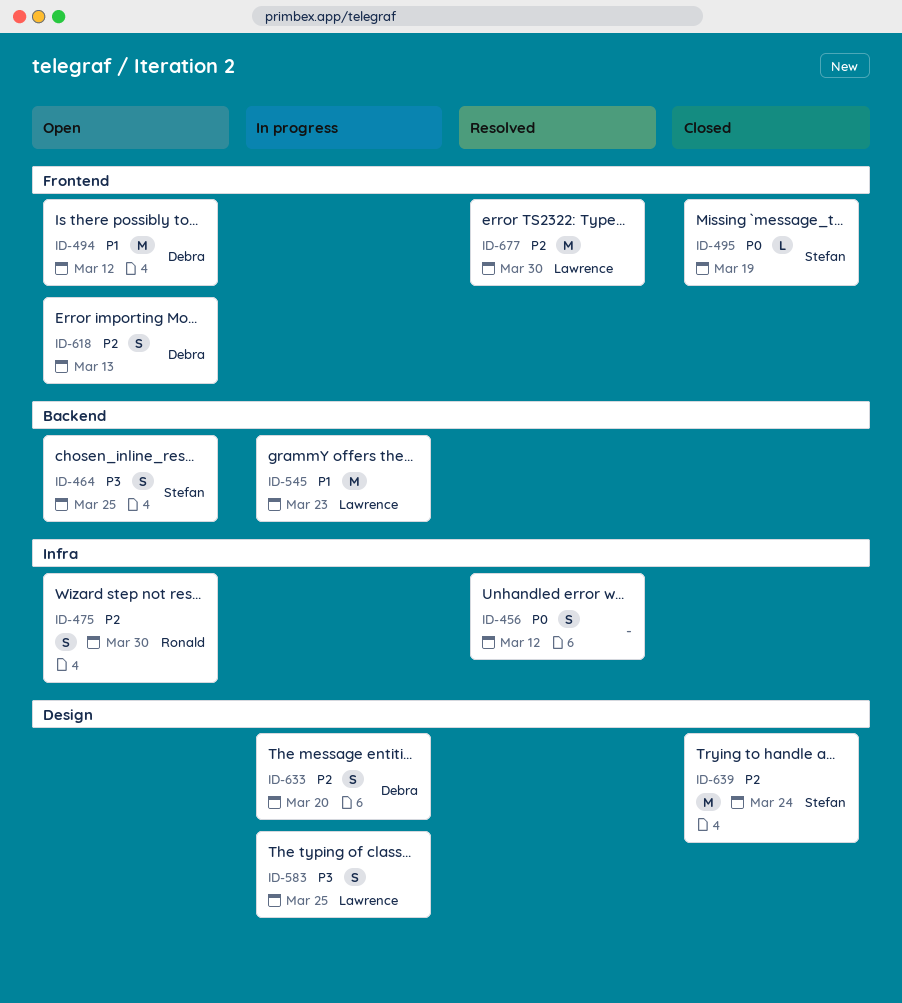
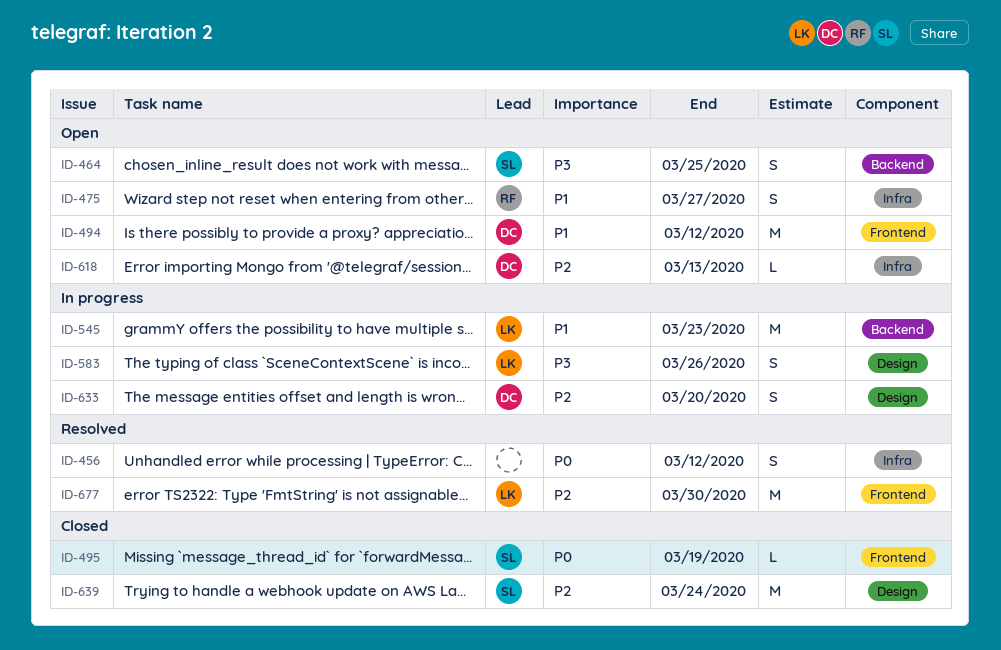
ID-475, priority: P2 -> P1
ID-475, due: Mar 30 -> Mar 27
ID-583, due: Mar 25 -> Mar 26
ID-618, label: Frontend -> Infra
ID-618, estimate: S -> L

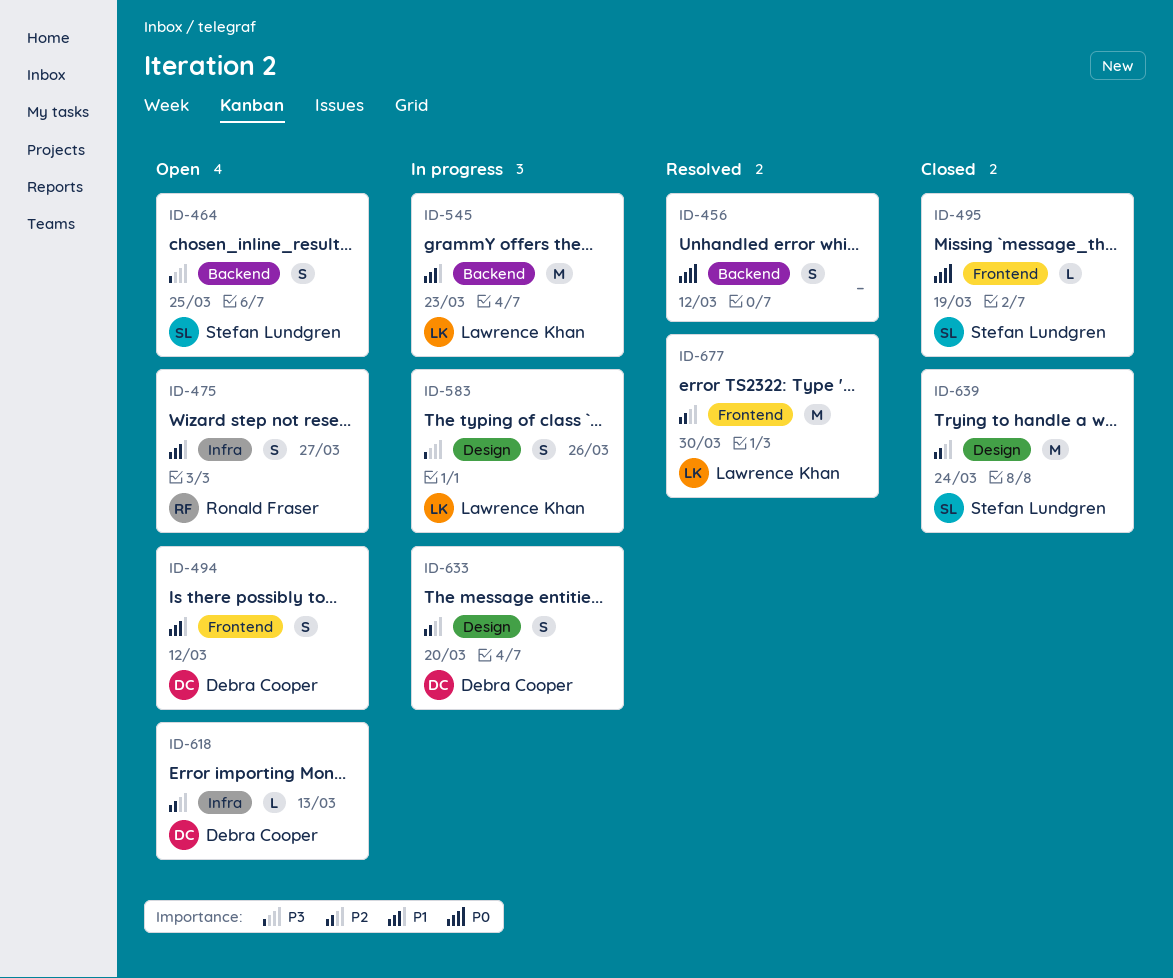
ID-456, label: Infra -> Backend
ID-494, estimate: M -> S

